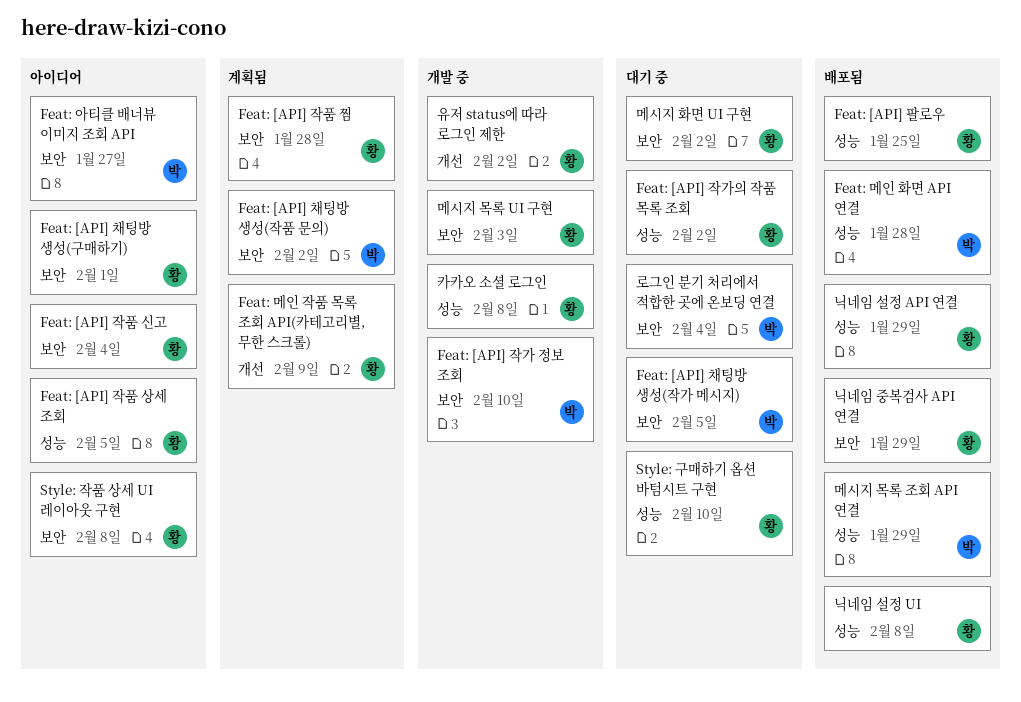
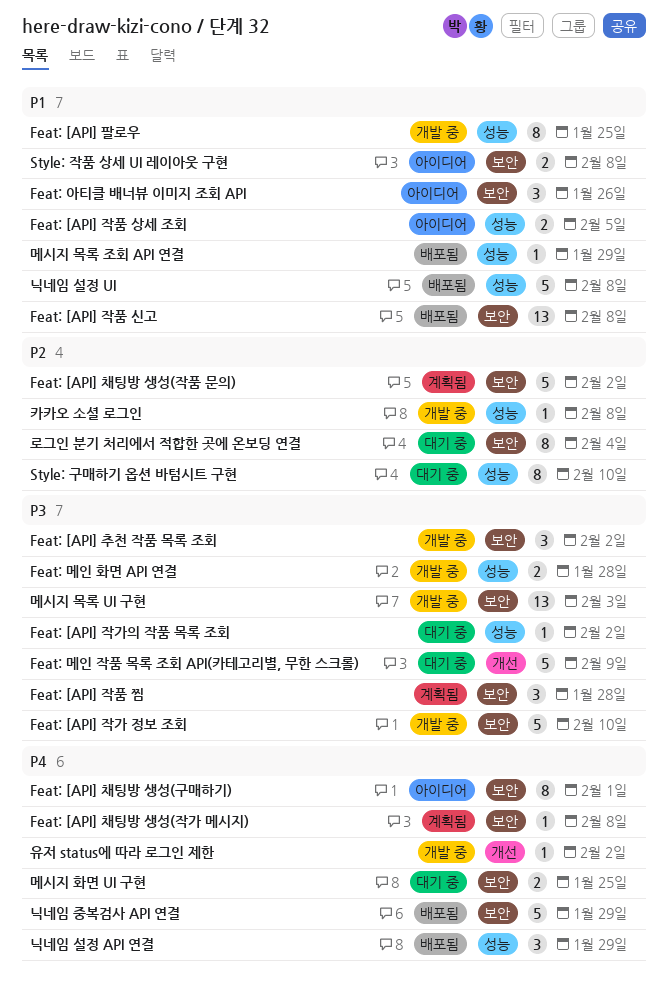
Feat: [API] 작품 신고, status: 아이디어 -> 배포됨
Feat: [API] 작품 신고, due: Feb 4 -> Feb 8
Feat: [API] 채팅방 생성(작가 메시지), status: 대기 중 -> 계획됨
Feat: [API] 채팅방 생성(작가 메시지), due: Feb 5 -> Feb 8
Feat: [API] 추천 작품 목록 조회: none -> present
Feat: [API] 팔로우, status: 배포됨 -> 개발 중
Feat: 메인 작품 목록 조회 API(카테고리별, 무한 스크롤), status: 계획됨 -> 대기 중
Feat: 메인 화면 API 연결, status: 배포됨 -> 개발 중
Feat: 아티클 배너뷰 이미지 조회 API, due: Jan 27 -> Jan 26
메시지 화면 UI 구현, due: Feb 2 -> Jan 25

